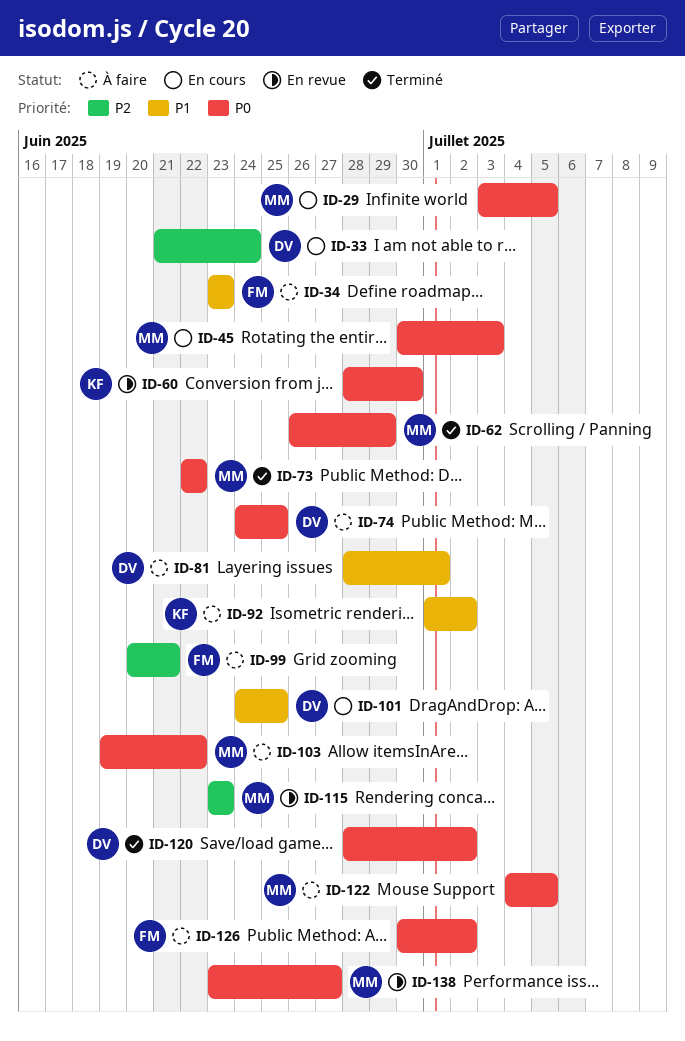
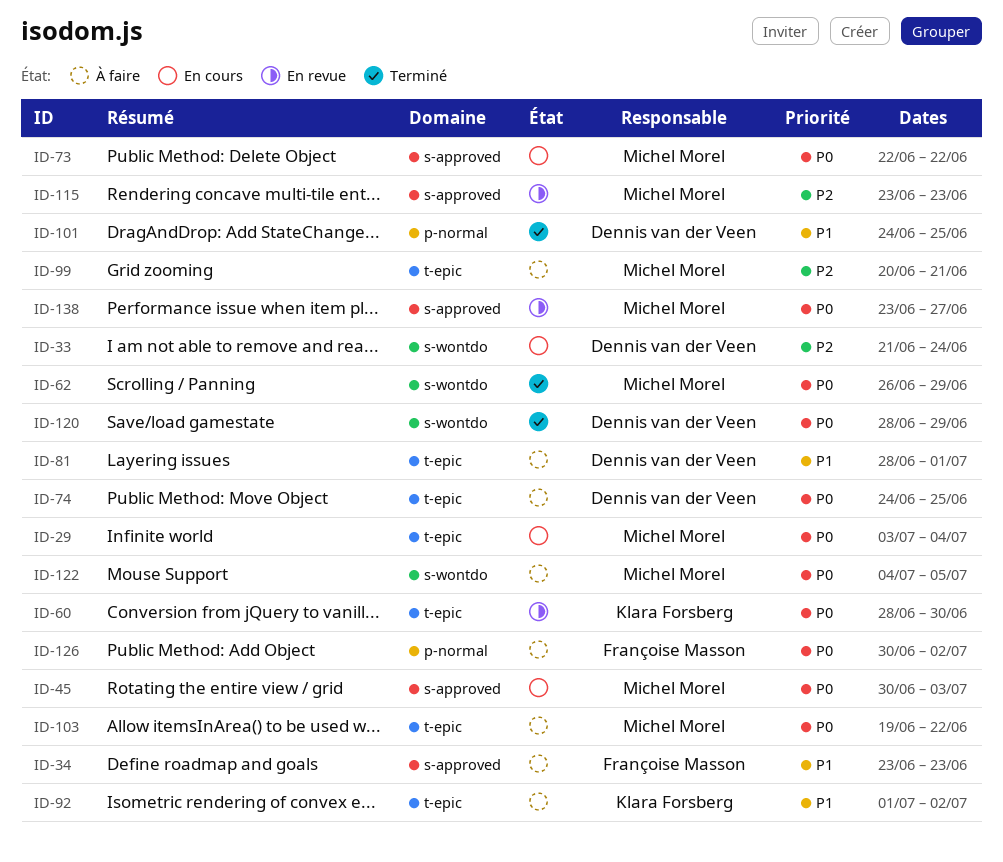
ID-29, due: Jul 5 -> Jul 4
ID-73, status: Terminé -> En cours
ID-99, owner: Françoise Masson -> Michel Morel
ID-101, status: En cours -> Terminé
ID-120, due: Jul 2 -> Jun 29

